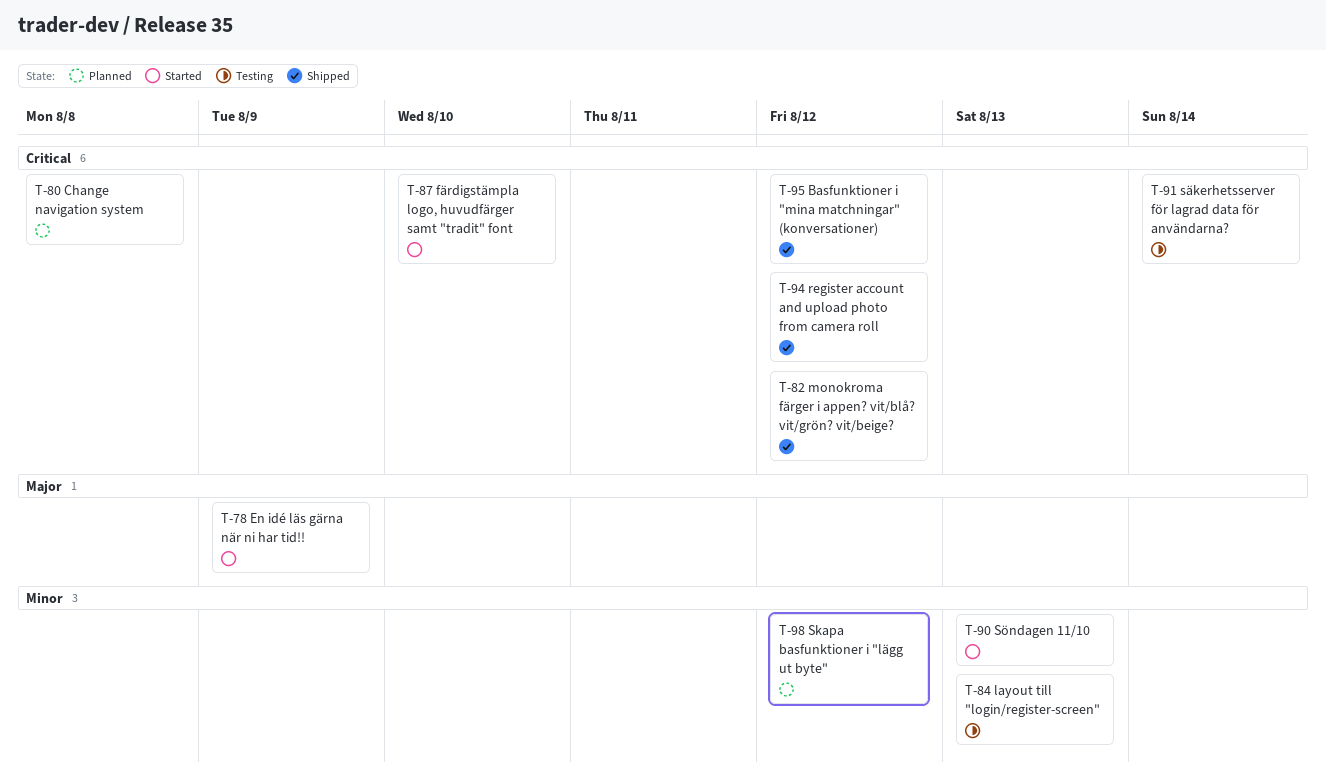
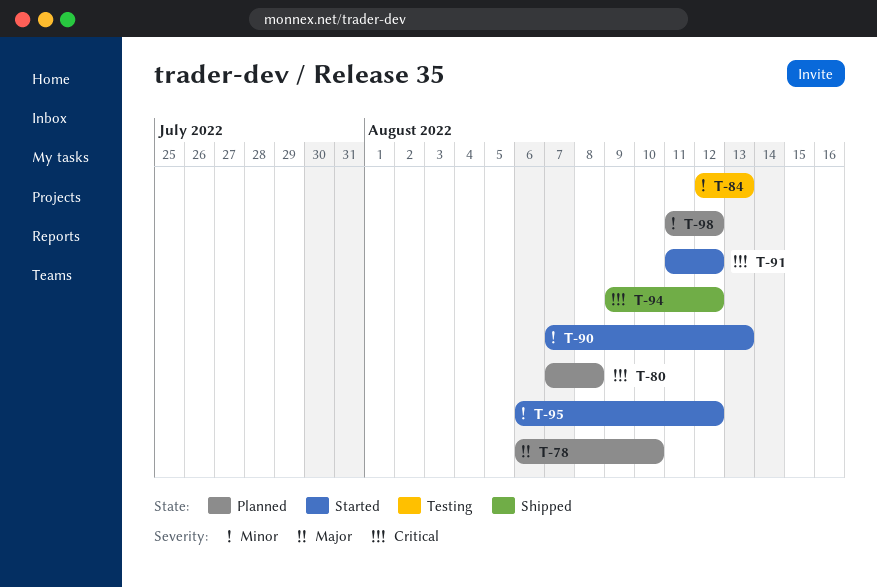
T-78, status: Started -> Planned
T-78, due: Aug 9 -> Aug 10
T-82: present -> none
T-87: present -> none
T-91, status: Testing -> Started
T-91, due: Aug 14 -> Aug 12
T-95, status: Shipped -> Started
T-95, priority: Critical -> Minor

